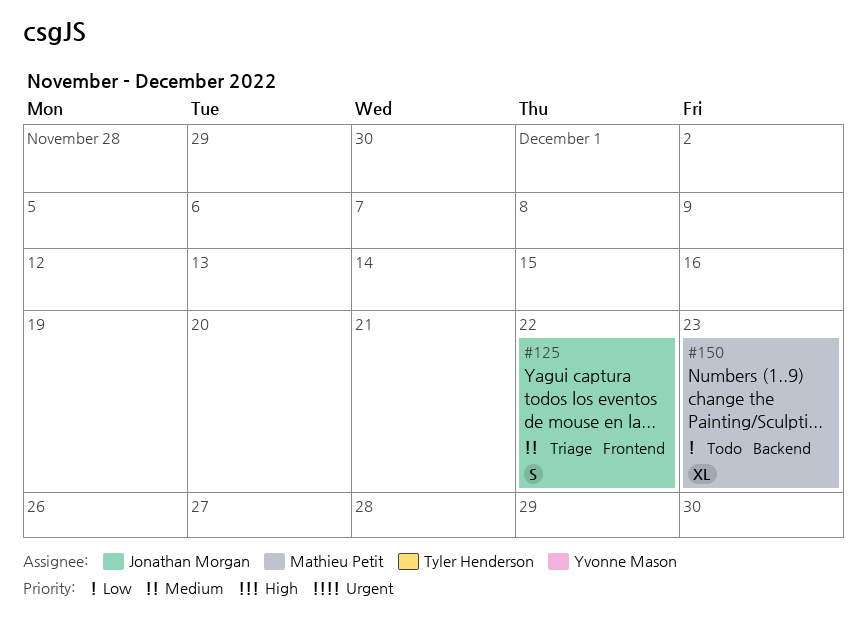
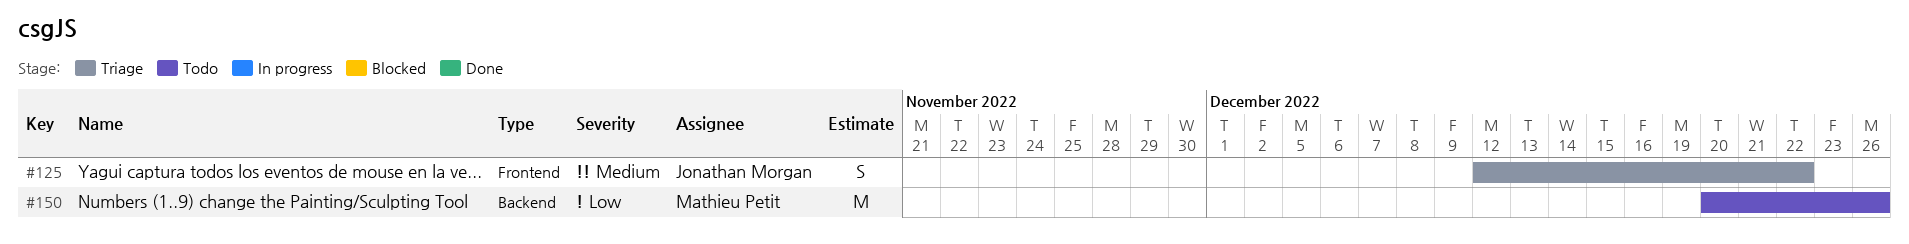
#150, estimate: XL -> M
#150, due: Dec 23 -> Dec 26

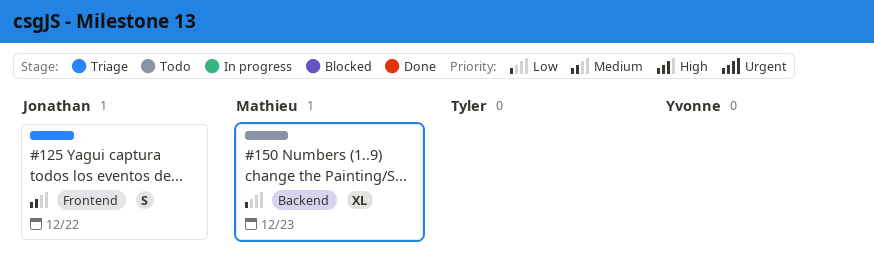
#150, estimate: M -> XL
#150, due: Dec 26 -> Dec 23

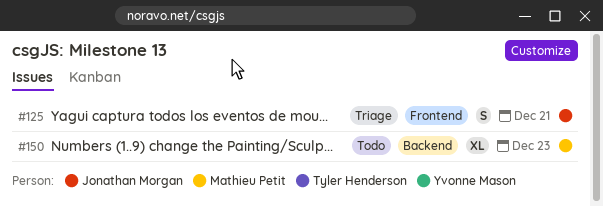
#125, due: Dec 22 -> Dec 21

